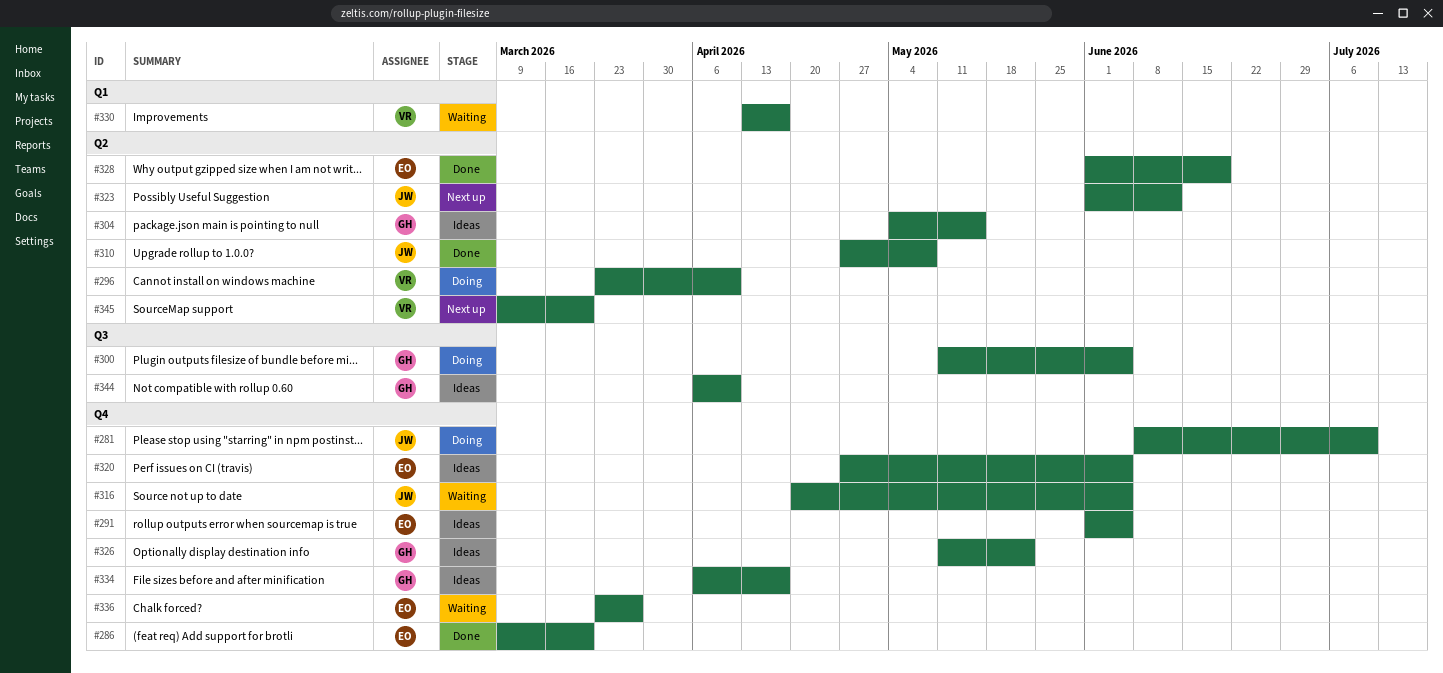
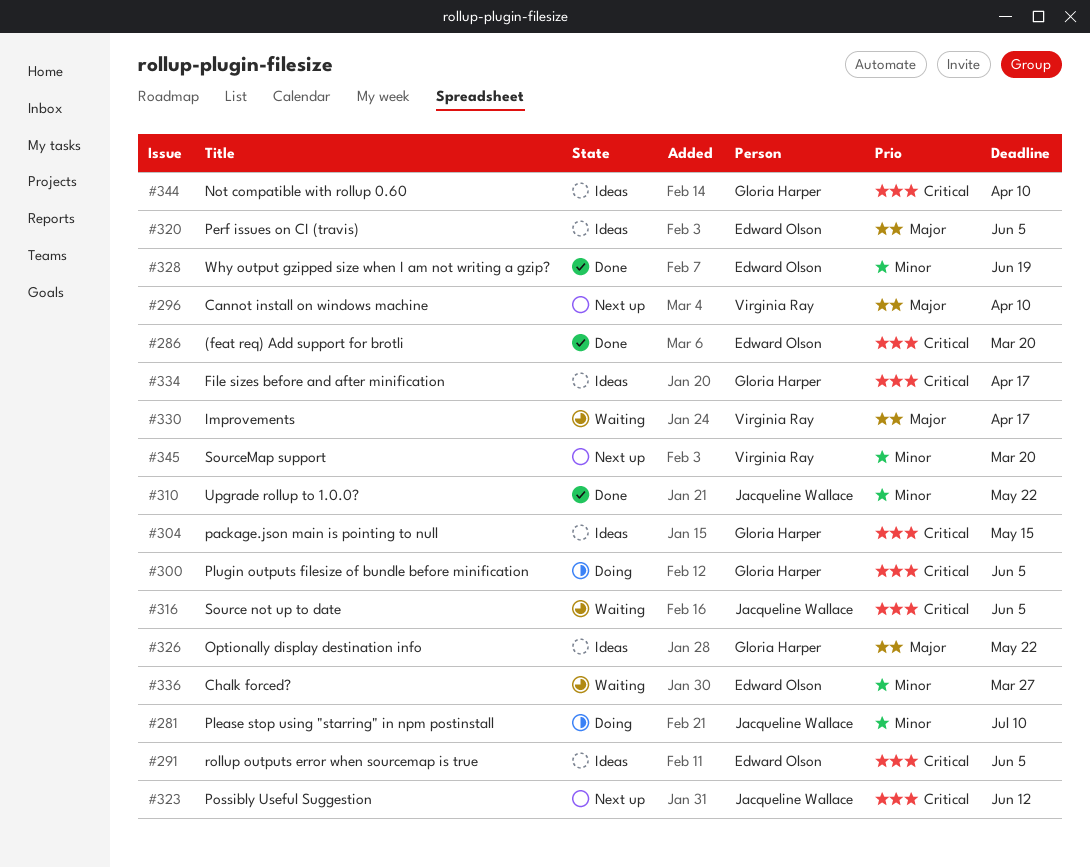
#296, status: Doing -> Next up
#310, due: May 8 -> May 22

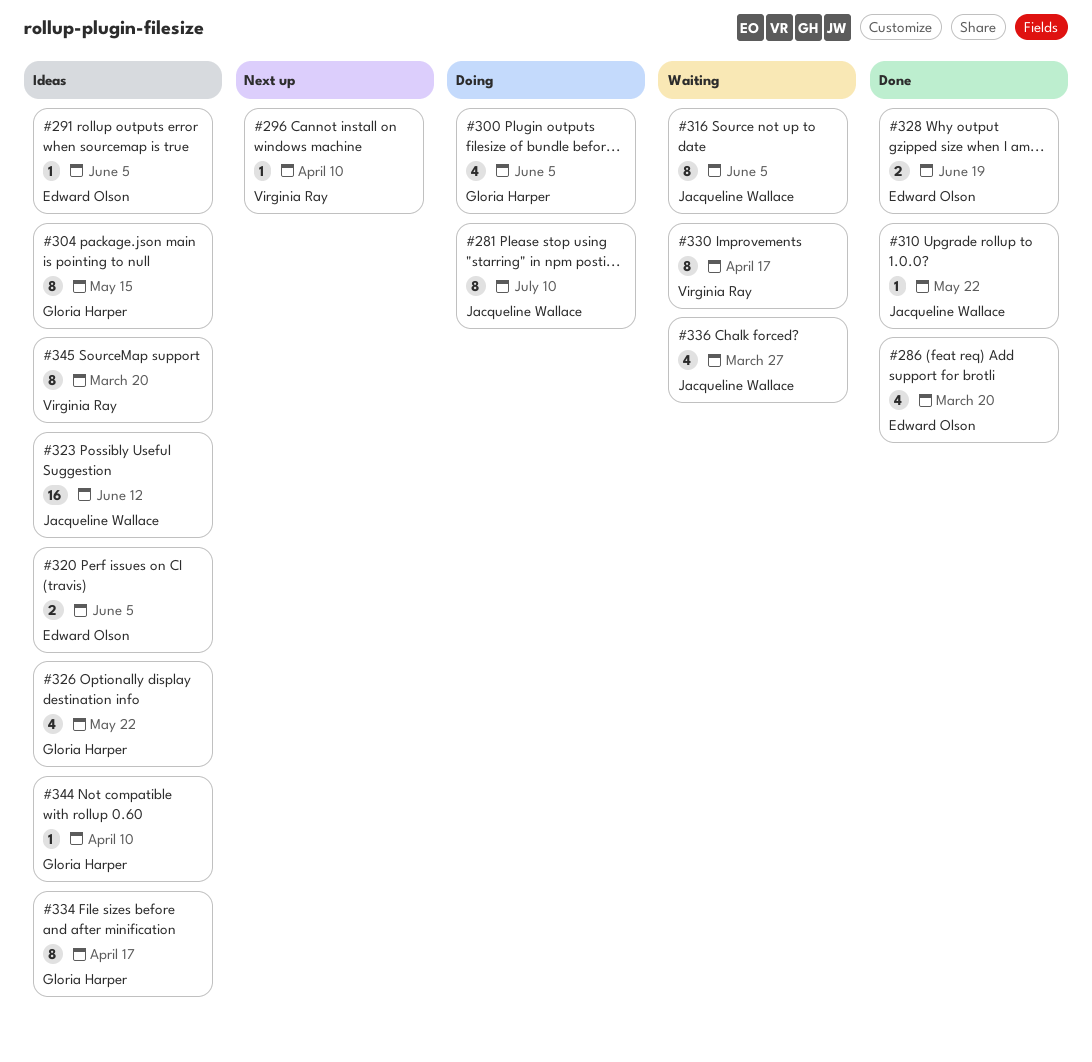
#323, status: Next up -> Ideas
#336, owner: Edward Olson -> Jacqueline Wallace
#345, status: Next up -> Ideas

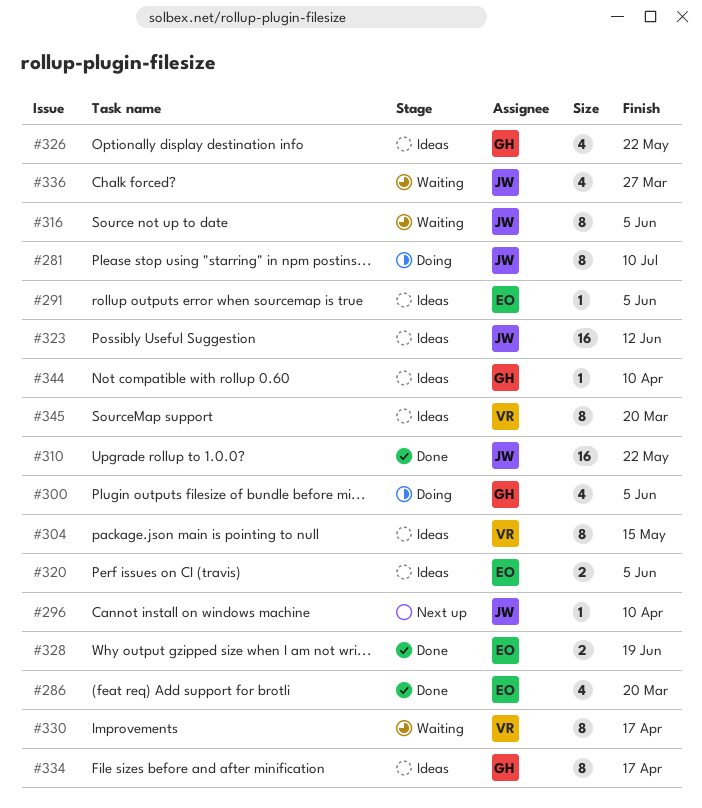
#296, owner: Virginia Ray -> Jacqueline Wallace
#304, owner: Gloria Harper -> Virginia Ray
#310, estimate: 1 -> 16

